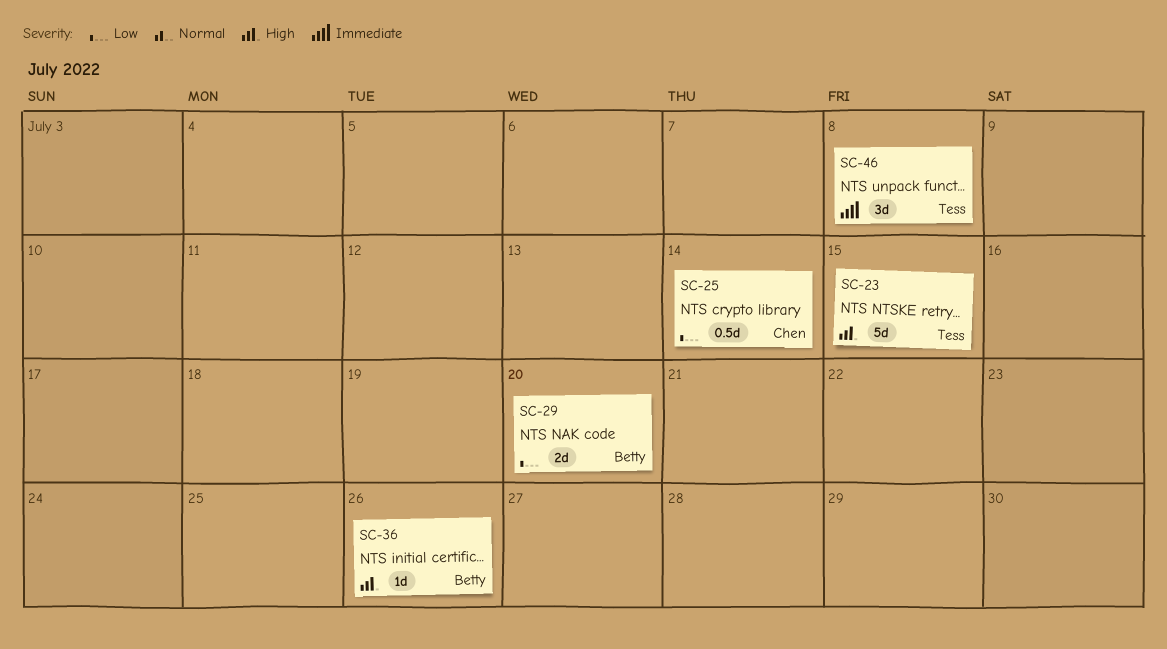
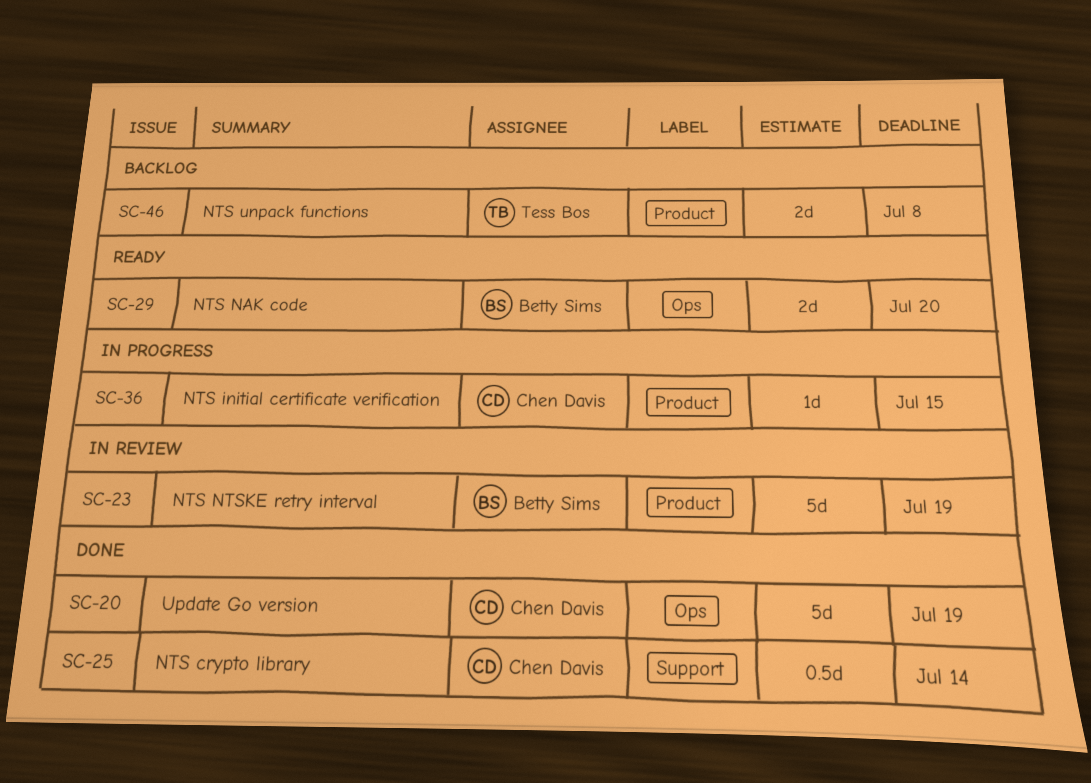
SC-20: none -> present
SC-23, owner: Tess Bos -> Betty Sims
SC-23, due: Jul 15 -> Jul 19
SC-36, owner: Betty Sims -> Chen Davis
SC-36, due: Jul 26 -> Jul 15
SC-46, estimate: 3d -> 2d

